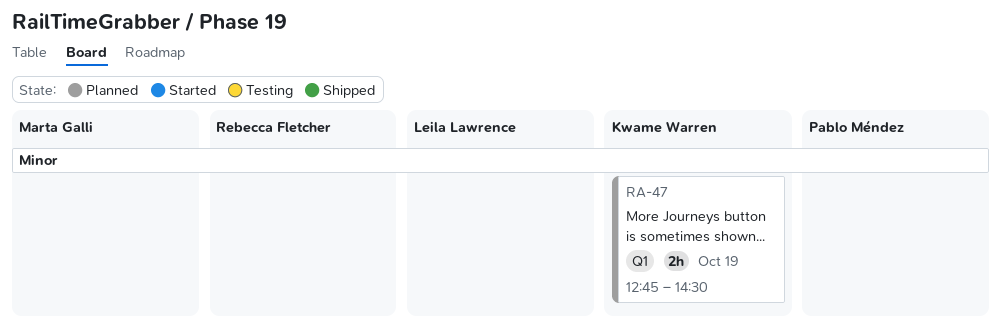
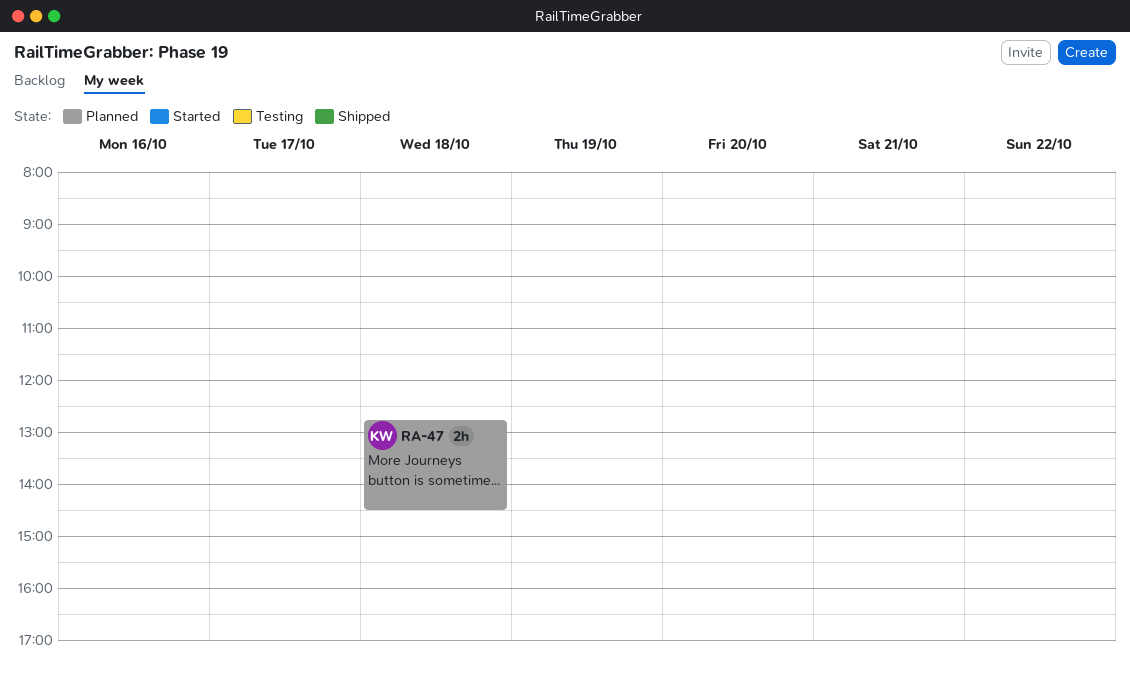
RA-47, day: Oct 19 -> Oct 18

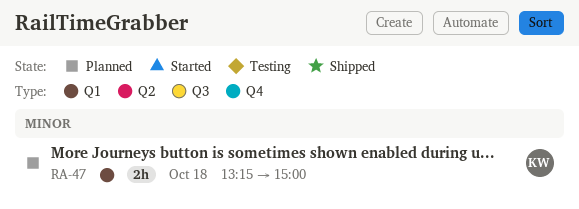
RA-47, begins: 12:45 -> 13:15
RA-47, ends: 14:30 -> 15:00

